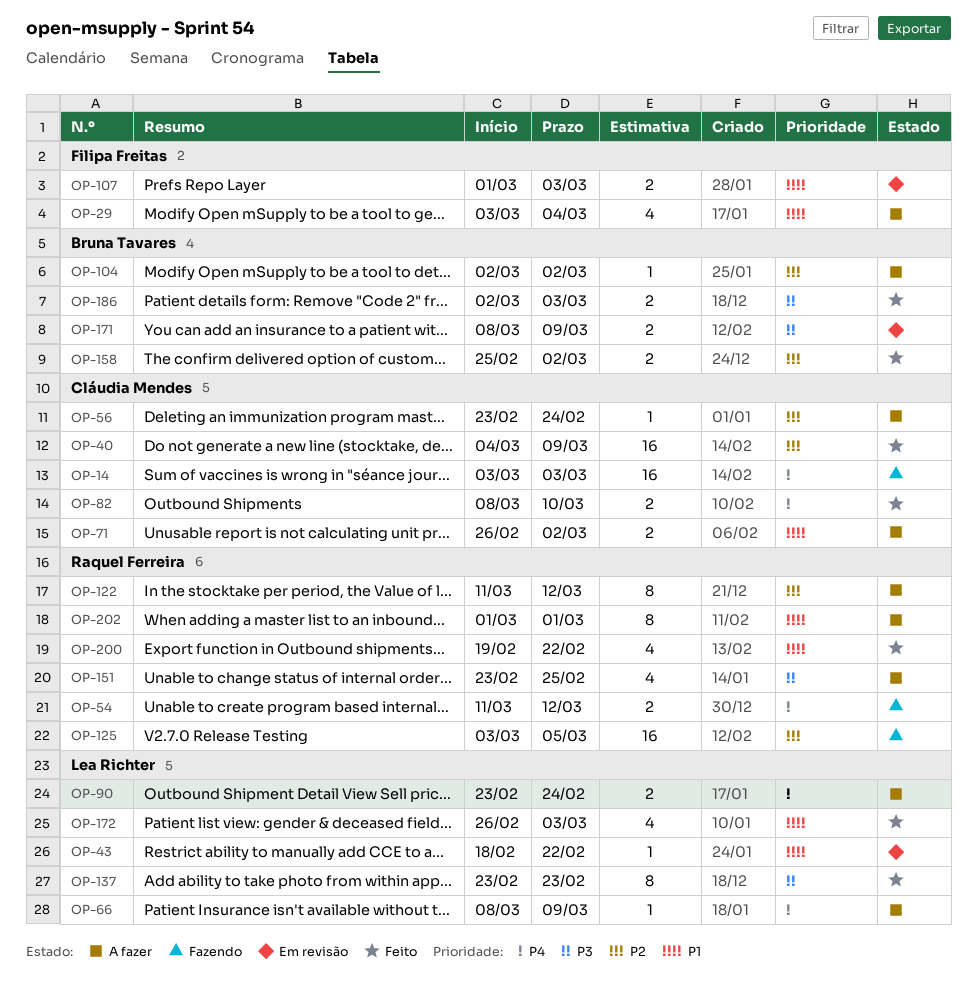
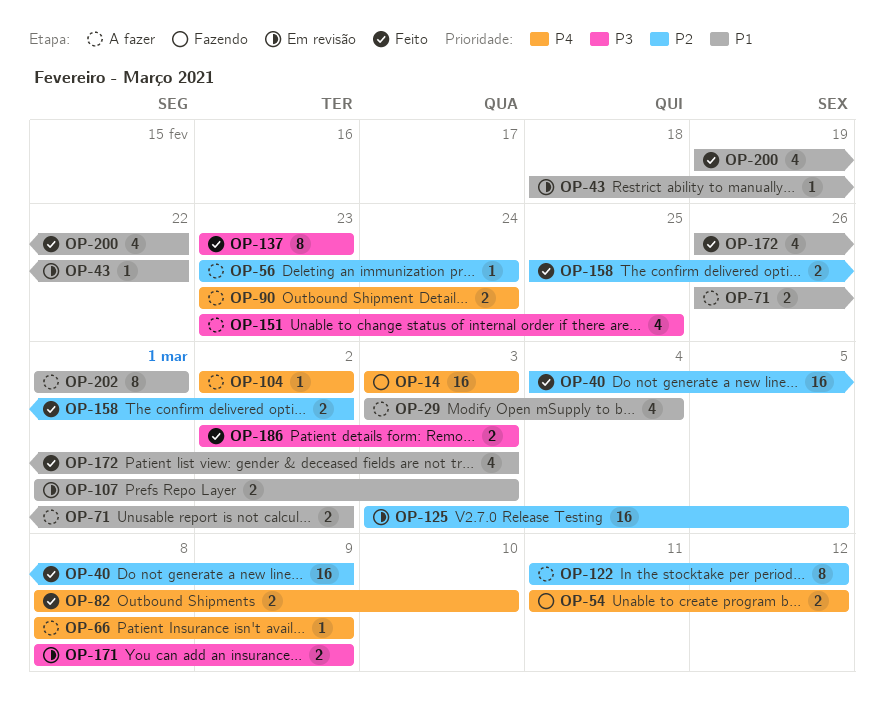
OP-104, priority: P2 -> P4
OP-125, status: Fazendo -> Em revisão

